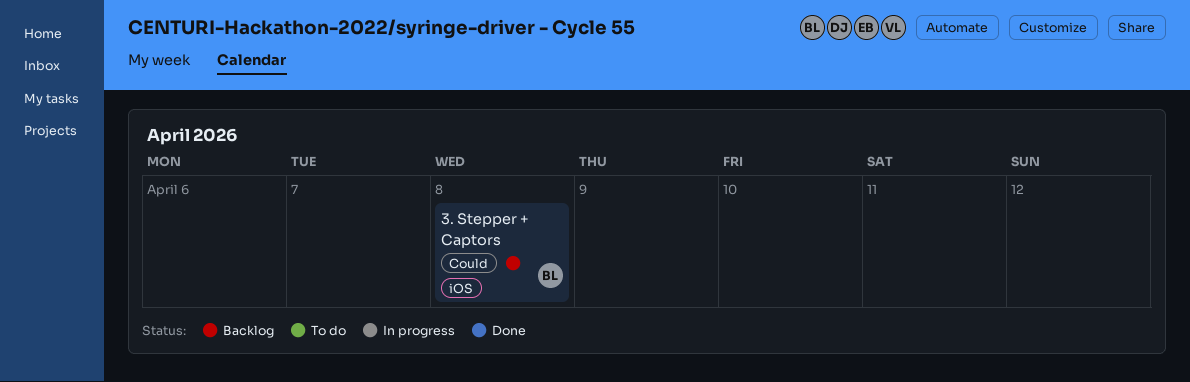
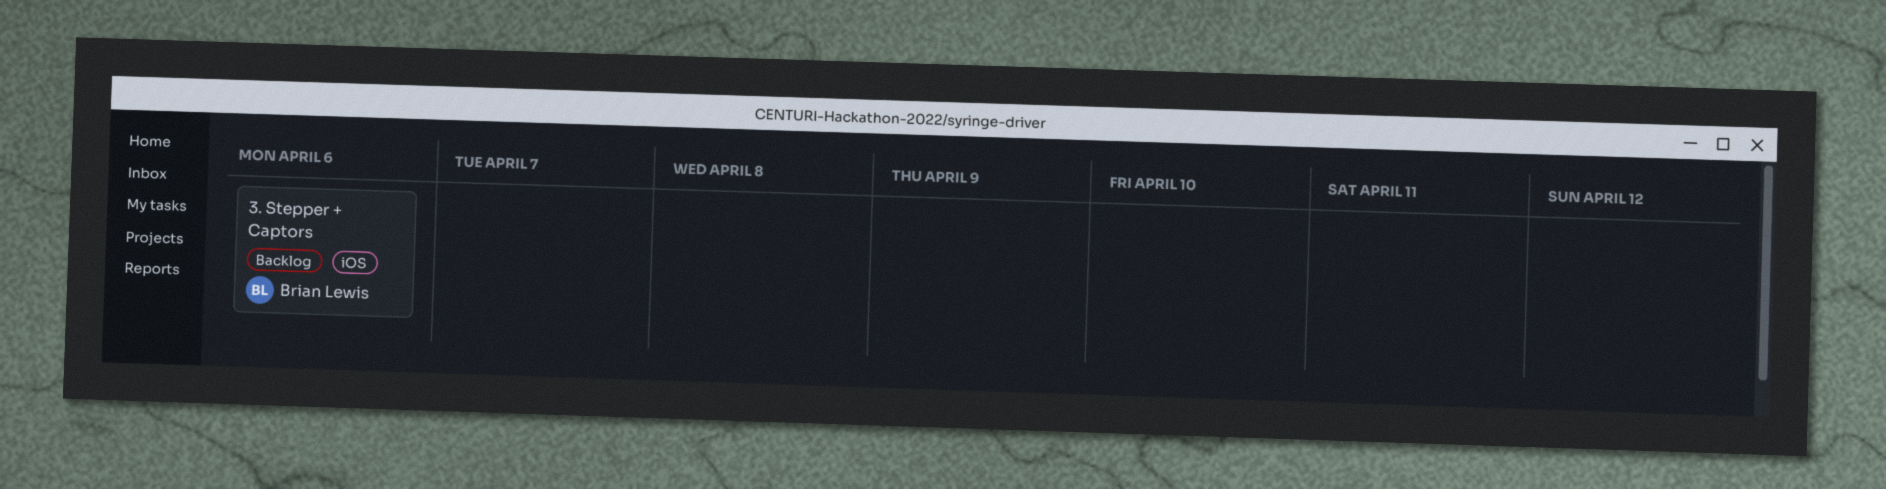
3. Stepper + Captors, due: Apr 8 -> Apr 6

